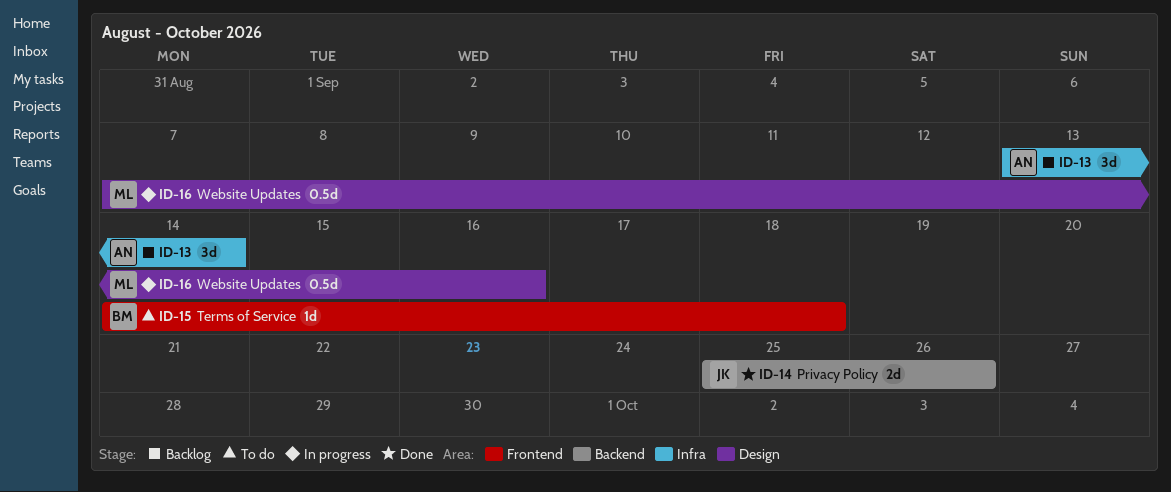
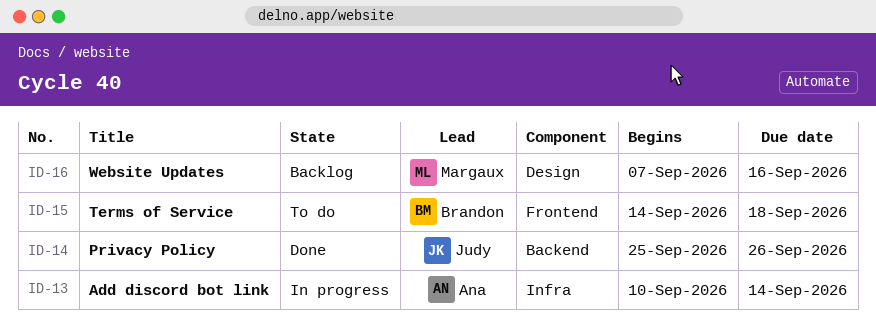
ID-13, status: Backlog -> In progress
ID-13, start: Sep 13 -> Sep 10
ID-16, status: In progress -> Backlog

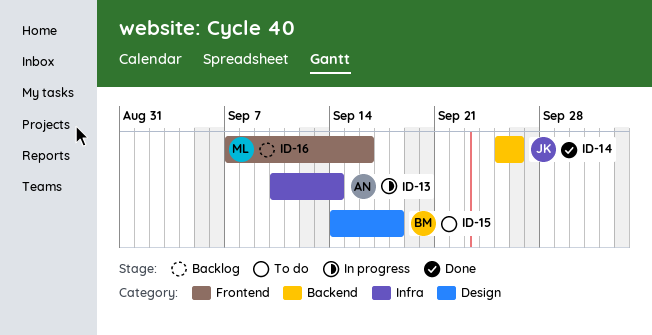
ID-15, label: Frontend -> Design
ID-16, label: Design -> Frontend

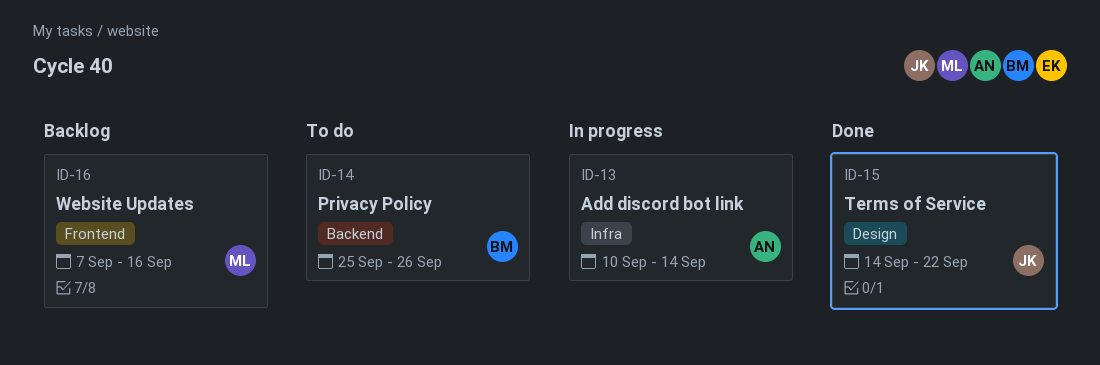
ID-14, status: Done -> To do
ID-14, owner: JK -> BM
ID-15, status: To do -> Done
ID-15, owner: BM -> JK
ID-15, due: Sep 18 -> Sep 22

